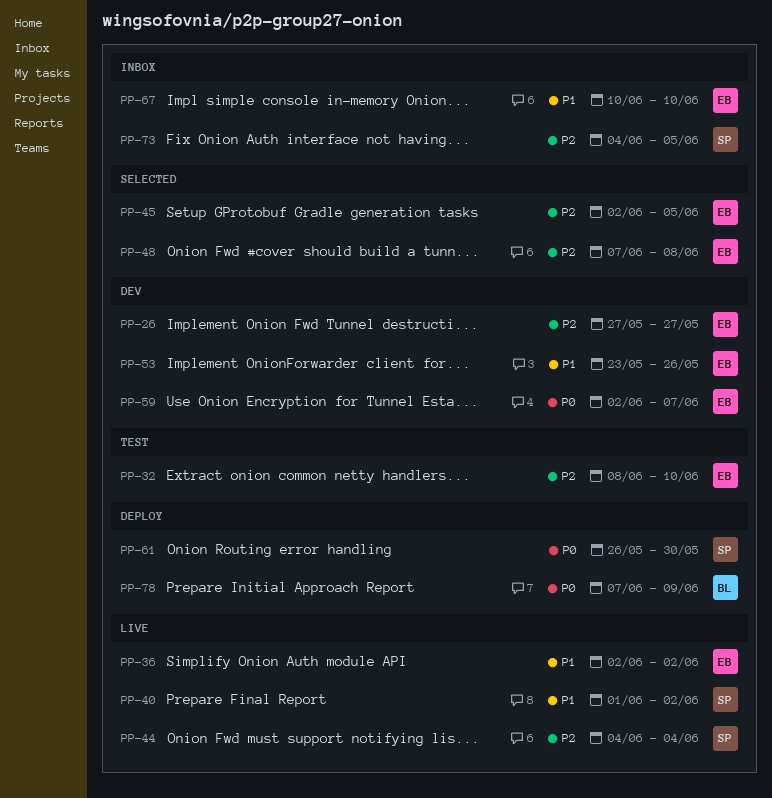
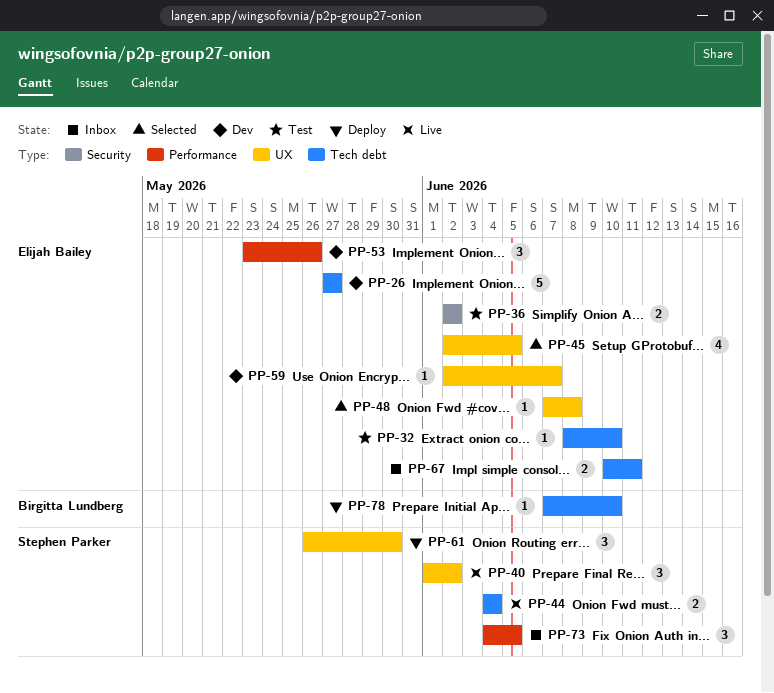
PP-36, status: Live -> Test
PP-67, due: Jun 10 -> Jun 11
PP-78, due: Jun 9 -> Jun 10

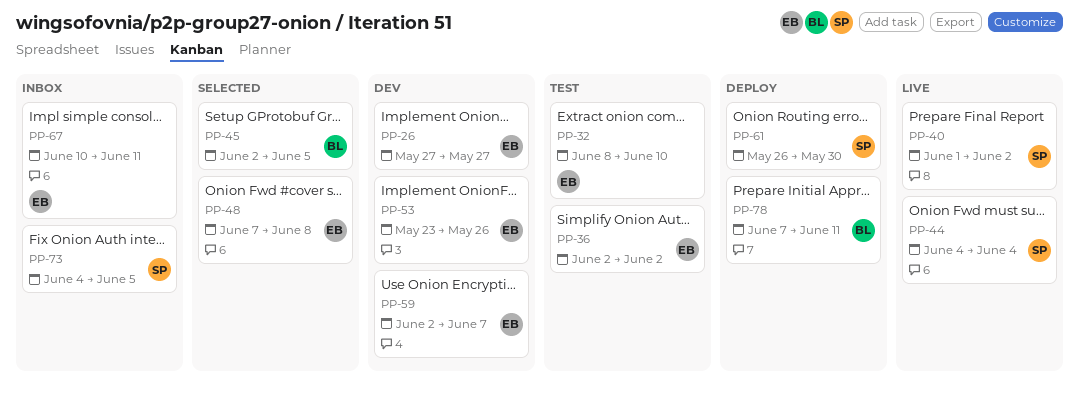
PP-45, owner: Elijah Bailey -> Birgitta Lundberg
PP-78, due: Jun 10 -> Jun 11

